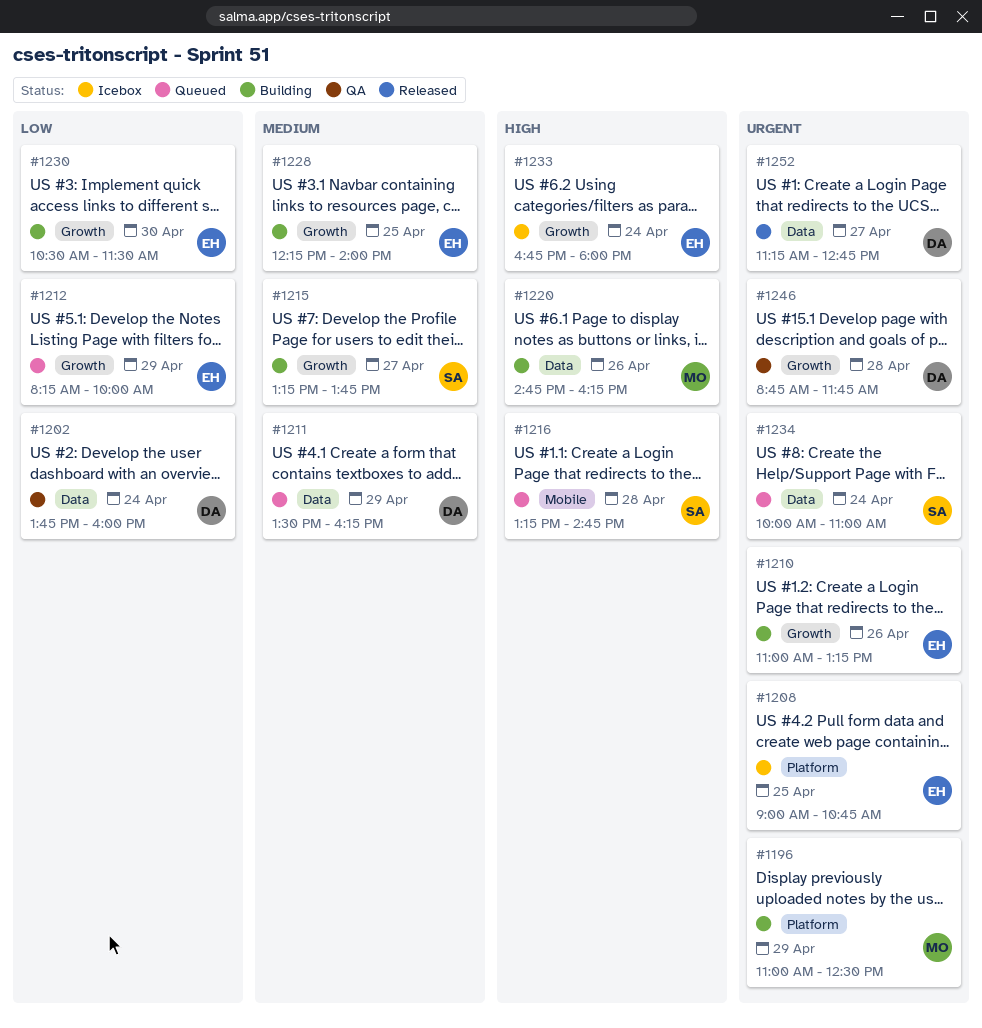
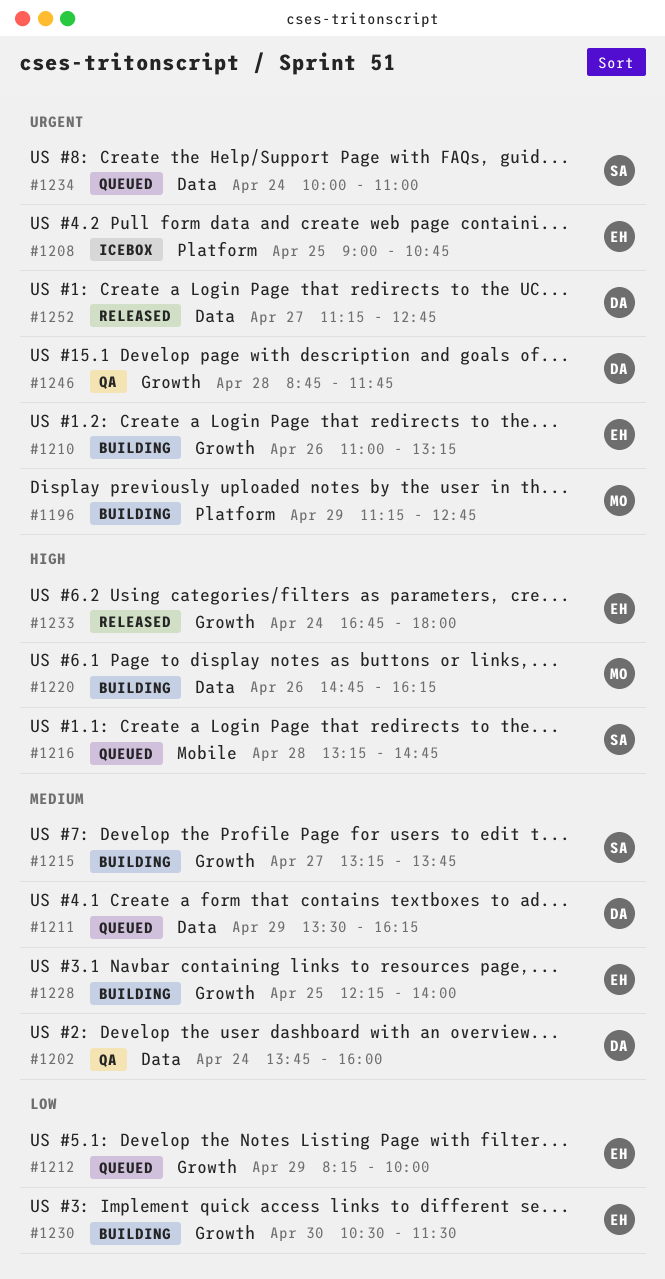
#1196, begins: 11:00 -> 11:15
#1196, ends: 12:30 -> 12:45
#1202, priority: Low -> Medium
#1233, status: Icebox -> Released

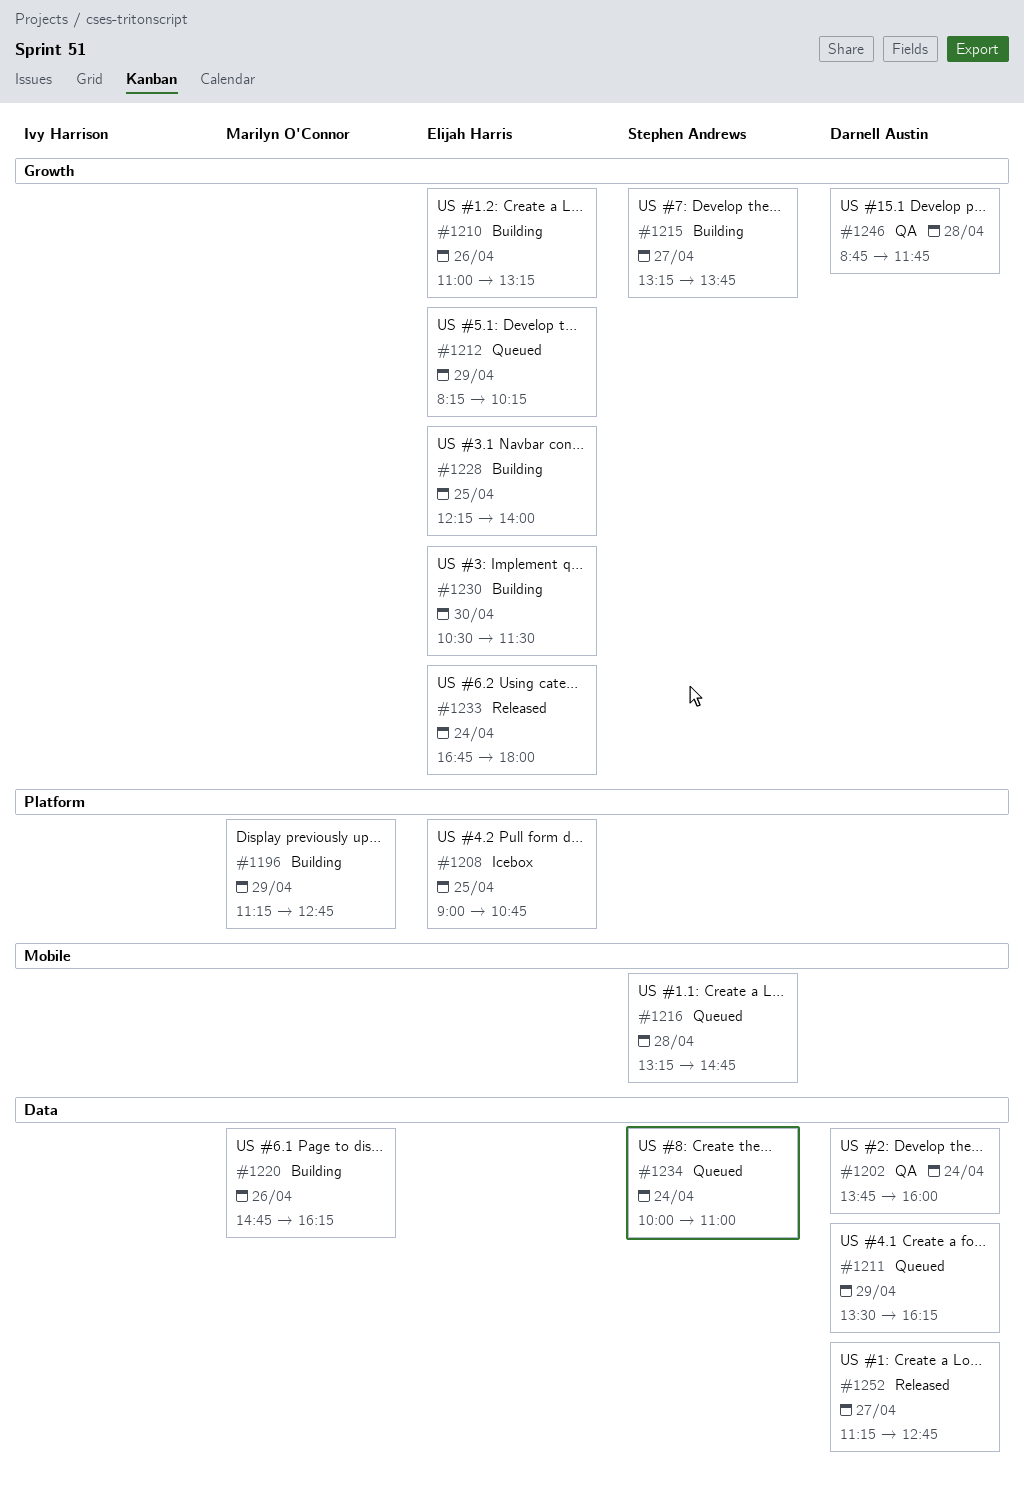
#1212, ends: 10:00 -> 10:15

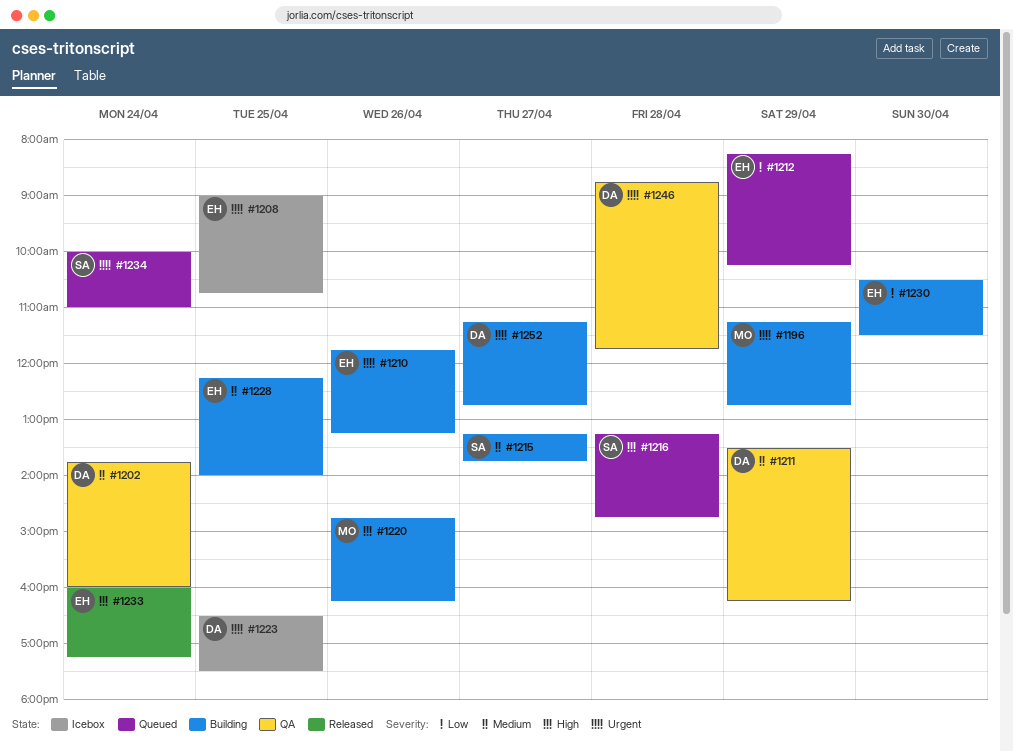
#1210, begins: 11:00 -> 11:45
#1211, status: Queued -> QA
#1223: none -> present
#1233, begins: 16:45 -> 16:00
#1233, ends: 18:00 -> 17:15
#1252, status: Released -> Building

